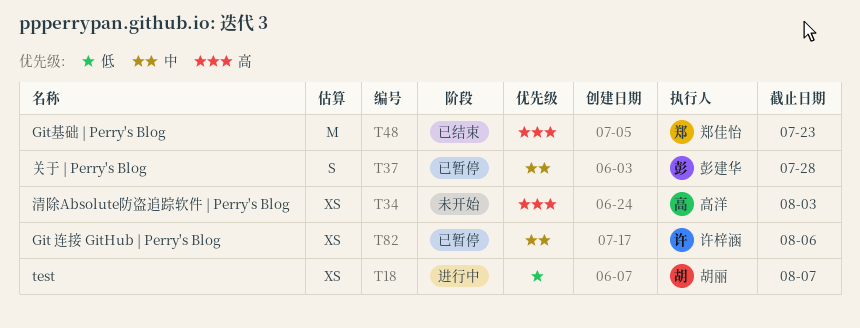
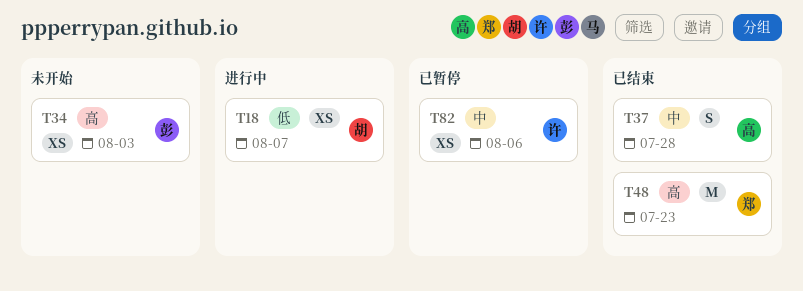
T34, owner: 高洋 -> 彭建华
T37, status: 已暂停 -> 已结束
T37, owner: 彭建华 -> 高洋

